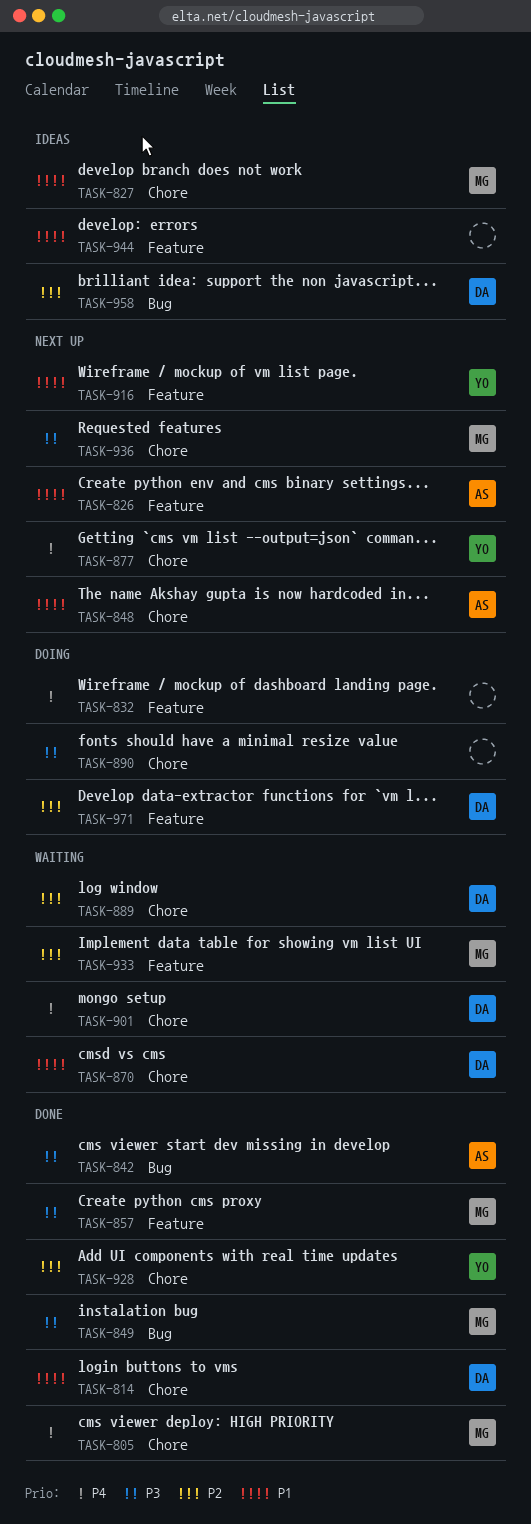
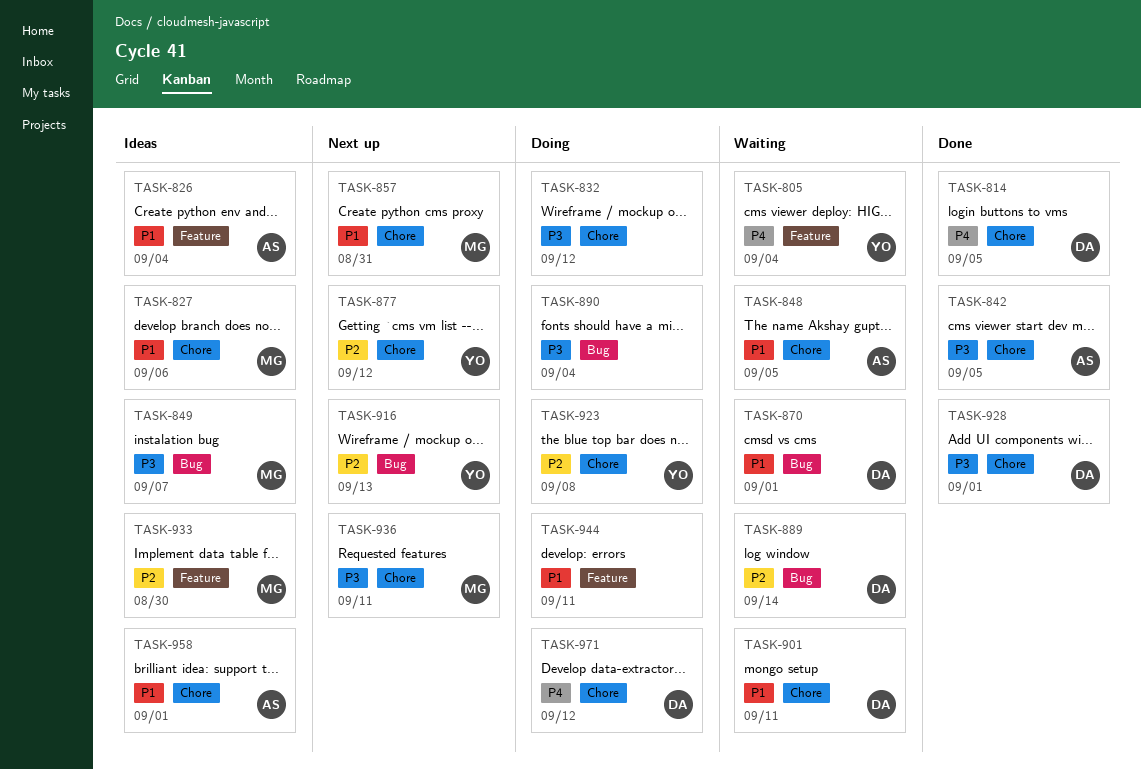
TASK-805, status: Done -> Waiting
TASK-805, owner: MG -> YO
TASK-805, label: Chore -> Feature
TASK-814, priority: P1 -> P4
TASK-826, status: Next up -> Ideas
TASK-832, priority: P4 -> P3
TASK-832, label: Feature -> Chore
TASK-842, label: Bug -> Chore
TASK-848, status: Next up -> Waiting
TASK-849, status: Done -> Ideas
TASK-857, status: Done -> Next up
TASK-857, priority: P3 -> P1
TASK-857, label: Feature -> Chore
TASK-870, label: Chore -> Bug
TASK-877, priority: P4 -> P2
TASK-889, label: Chore -> Bug
TASK-890, label: Chore -> Bug
TASK-901, priority: P4 -> P1
TASK-916, priority: P1 -> P2
TASK-916, label: Feature -> Bug
TASK-923: none -> present
TASK-928, owner: YO -> DA
TASK-928, priority: P2 -> P3
TASK-933, status: Waiting -> Ideas
TASK-944, status: Ideas -> Doing
TASK-958, owner: DA -> AS
TASK-958, priority: P2 -> P1
TASK-958, label: Bug -> Chore
TASK-971, priority: P2 -> P4
TASK-971, label: Feature -> Chore

